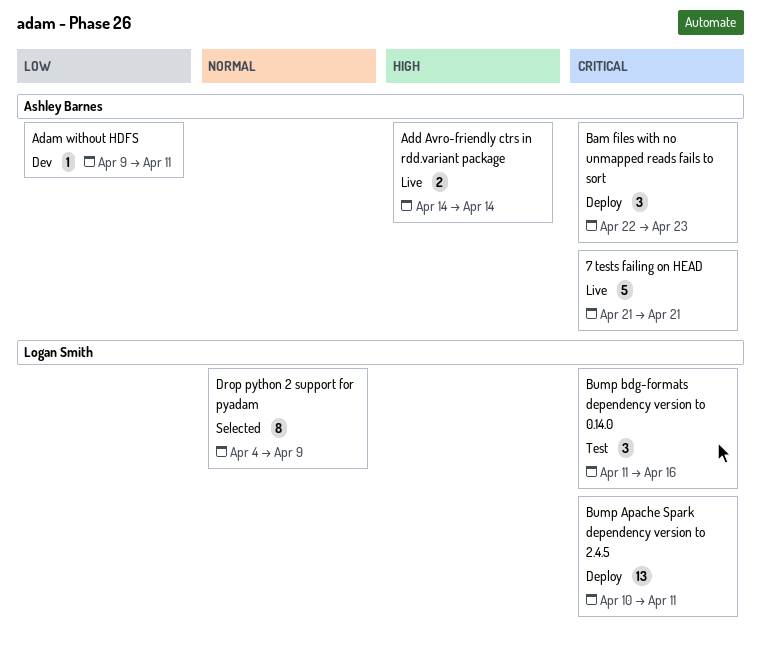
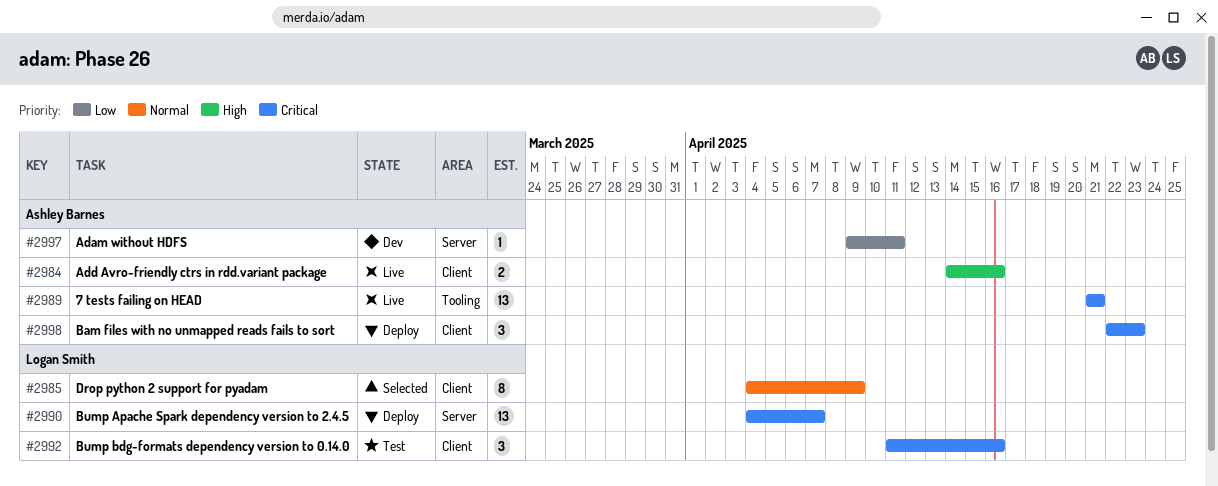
7 tests failing on HEAD, estimate: 5 -> 13
Add Avro-friendly ctrs in rdd.variant package, due: Apr 14 -> Apr 16
Bump Apache Spark dependency version to 2.4.5, start: Apr 10 -> Apr 4
Bump Apache Spark dependency version to 2.4.5, due: Apr 11 -> Apr 7

